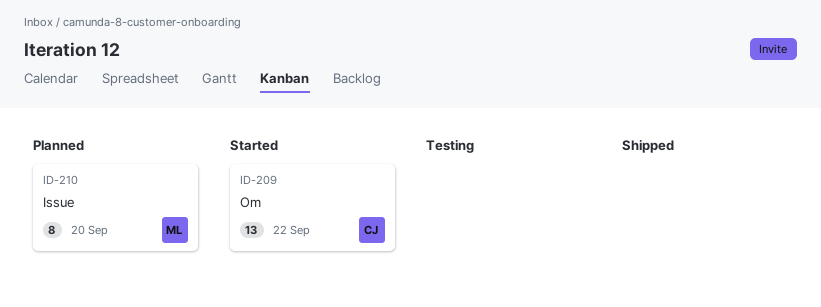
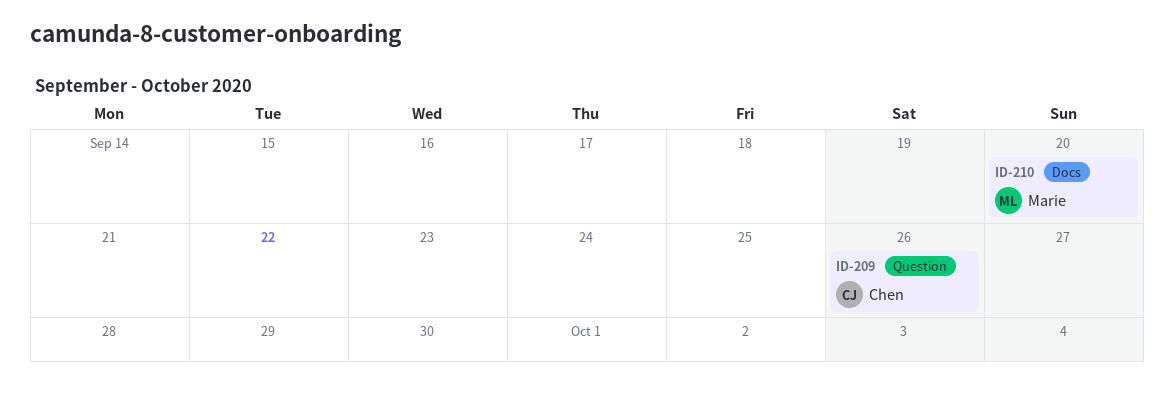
ID-209, due: Sep 22 -> Sep 26

